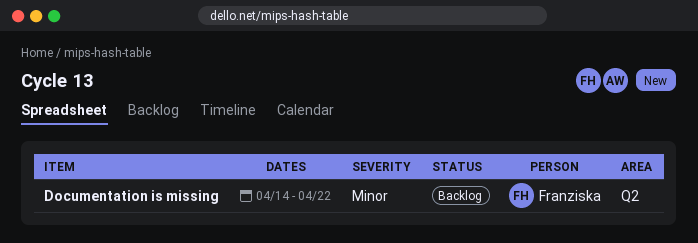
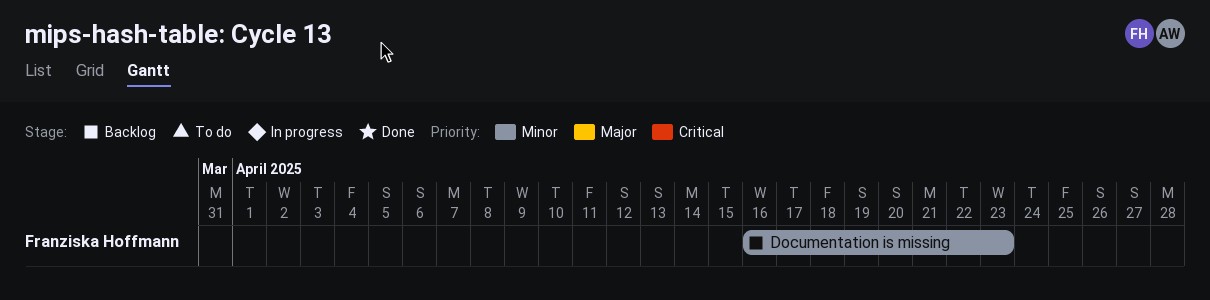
Documentation is missing, start: Apr 14 -> Apr 16
Documentation is missing, due: Apr 22 -> Apr 23

